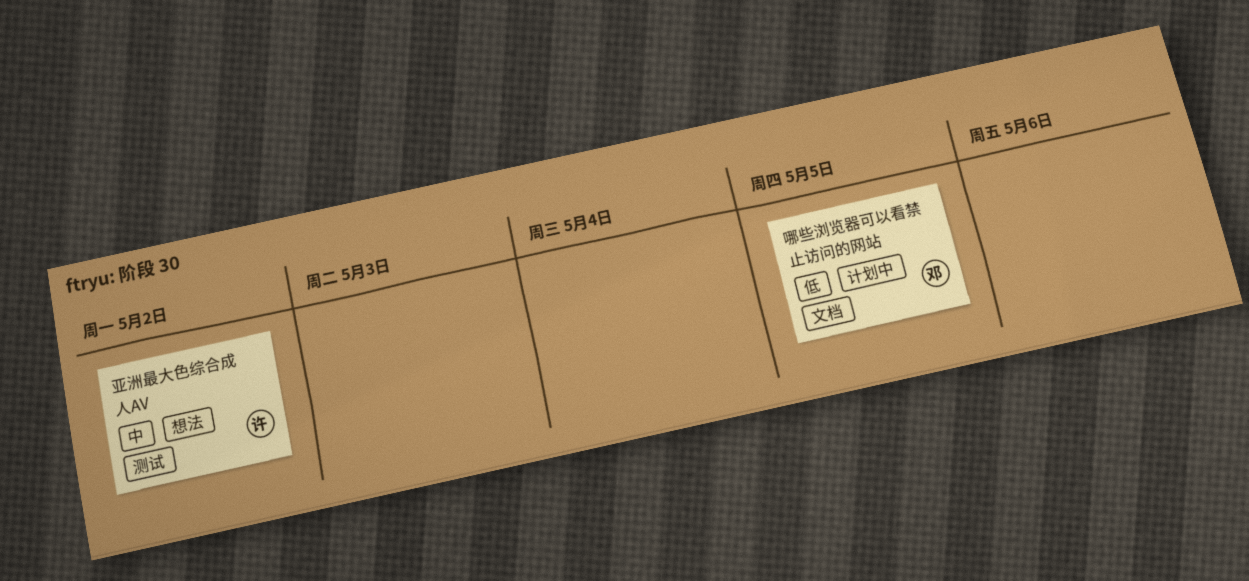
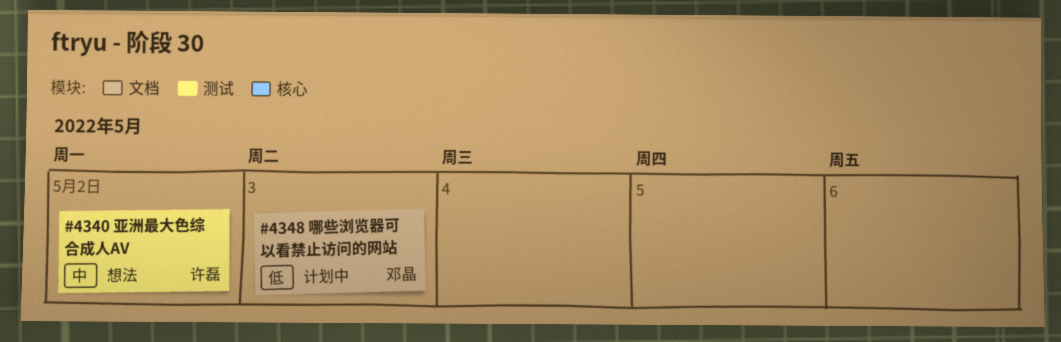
哪些浏览器可以看禁止访问的网站, due: May 5 -> May 3

